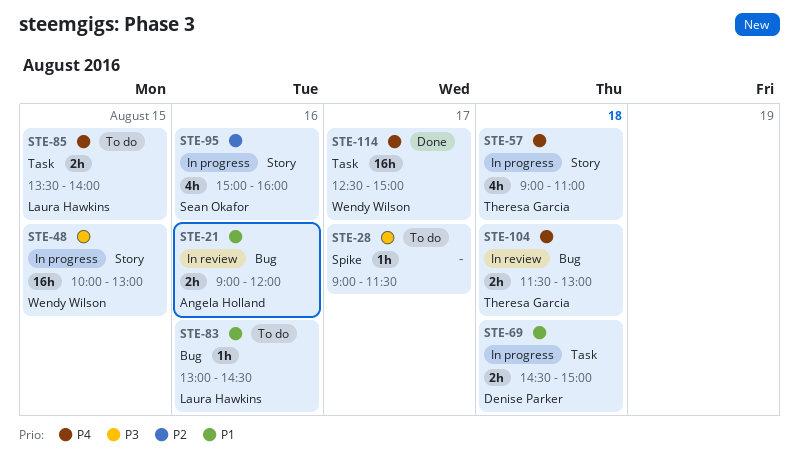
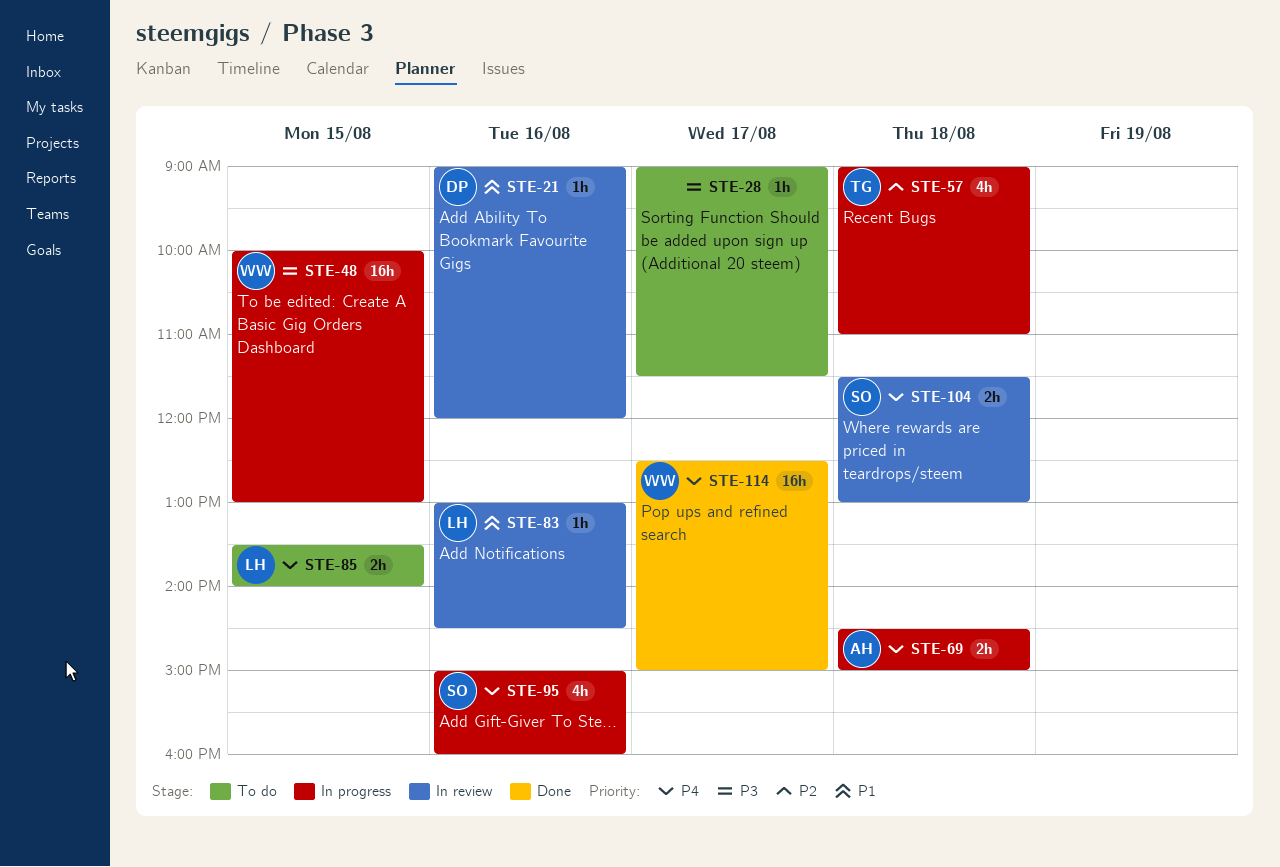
STE-21, owner: Angela Holland -> Denise Parker
STE-21, estimate: 2h -> 1h
STE-57, priority: P4 -> P2
STE-69, owner: Denise Parker -> Angela Holland
STE-69, priority: P1 -> P4
STE-83, status: To do -> In review
STE-95, priority: P2 -> P4
STE-104, owner: Theresa Garcia -> Sean Okafor

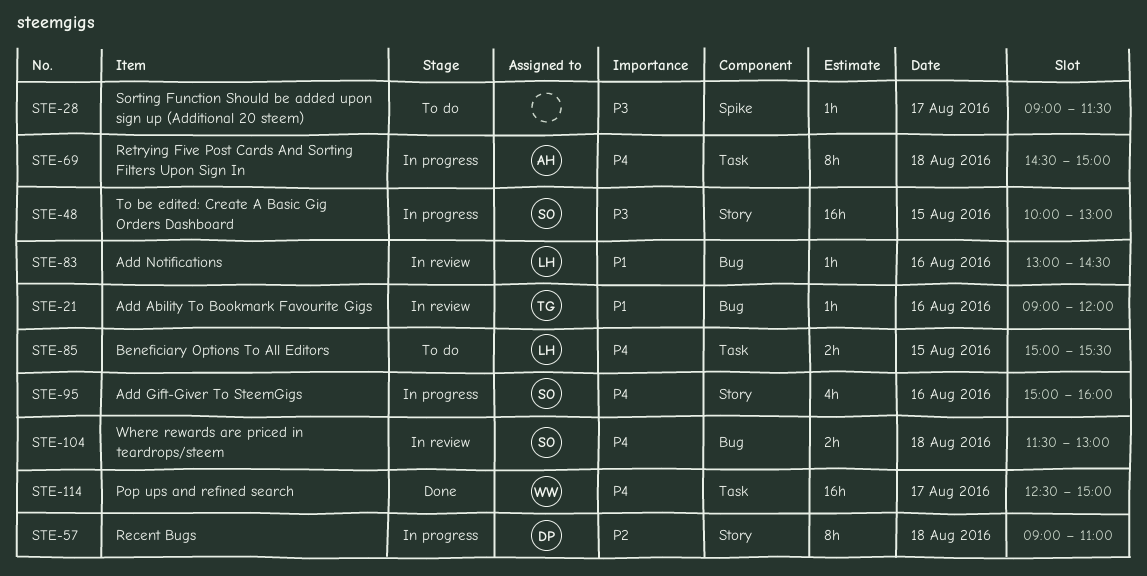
STE-21, owner: DP -> TG
STE-48, owner: WW -> SO
STE-57, owner: TG -> DP
STE-57, estimate: 4h -> 8h
STE-69, estimate: 2h -> 8h
STE-85, begins: 13:30 -> 15:00
STE-85, ends: 14:00 -> 15:30

